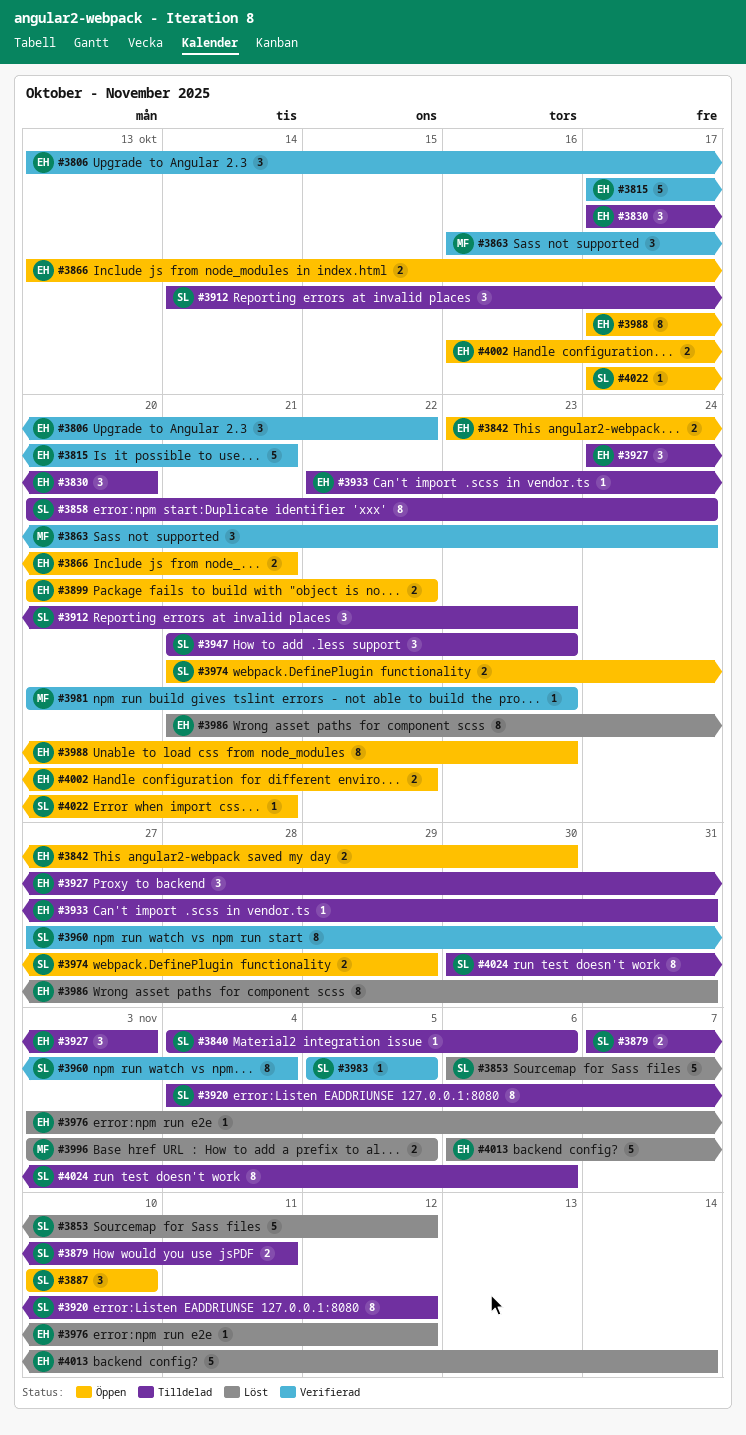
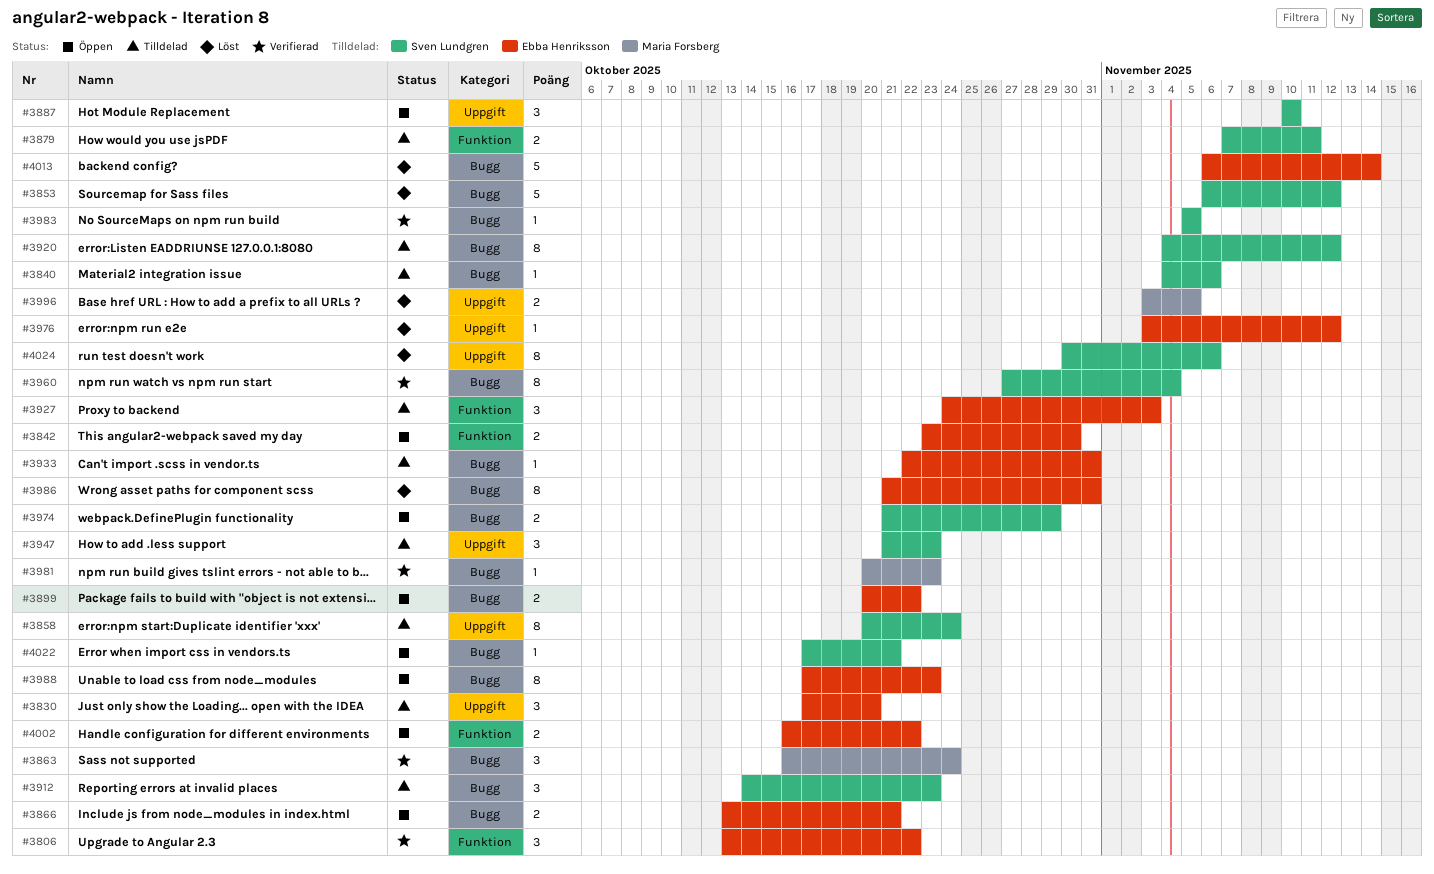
#3815: present -> none
#4024, status: Tilldelad -> Löst

